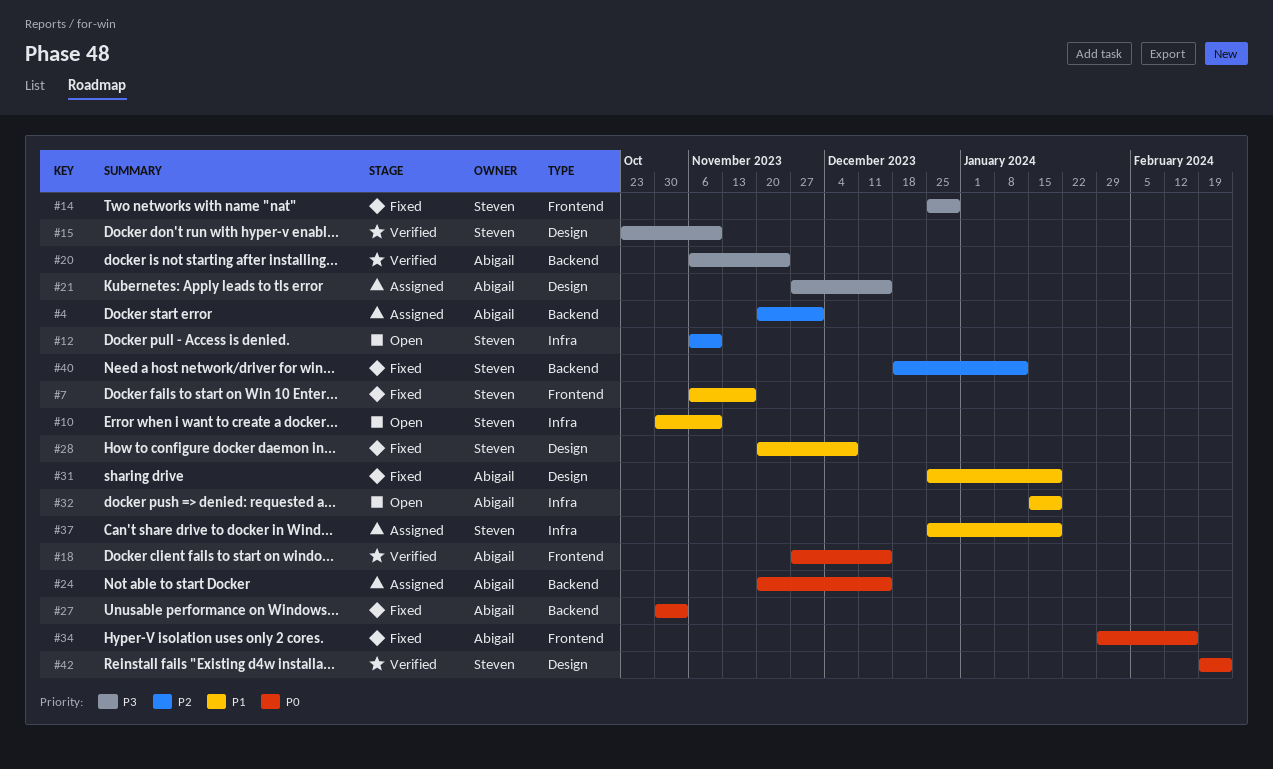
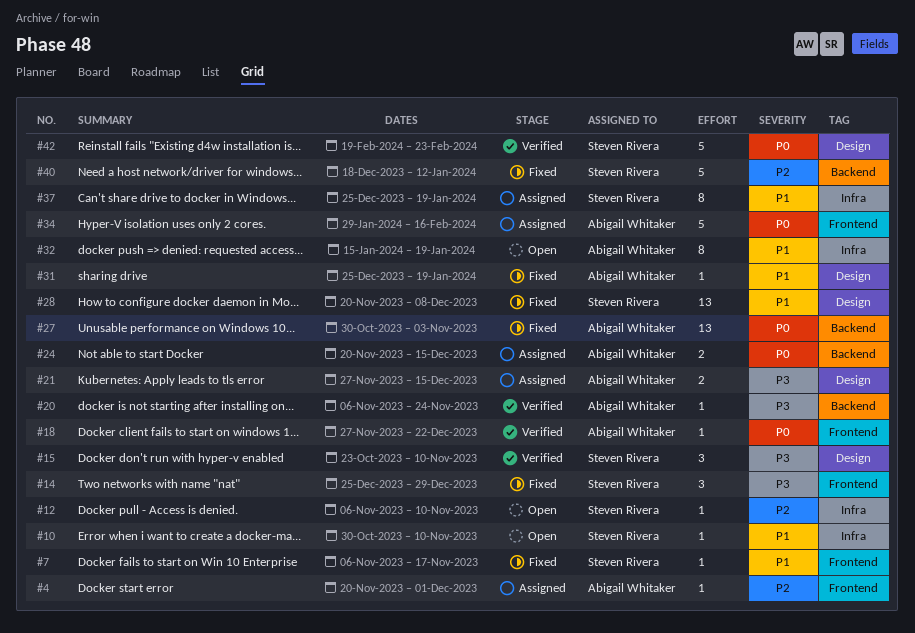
#4, label: Backend -> Frontend
#18, due: Dec 15 -> Dec 22
#34, status: Fixed -> Assigned

